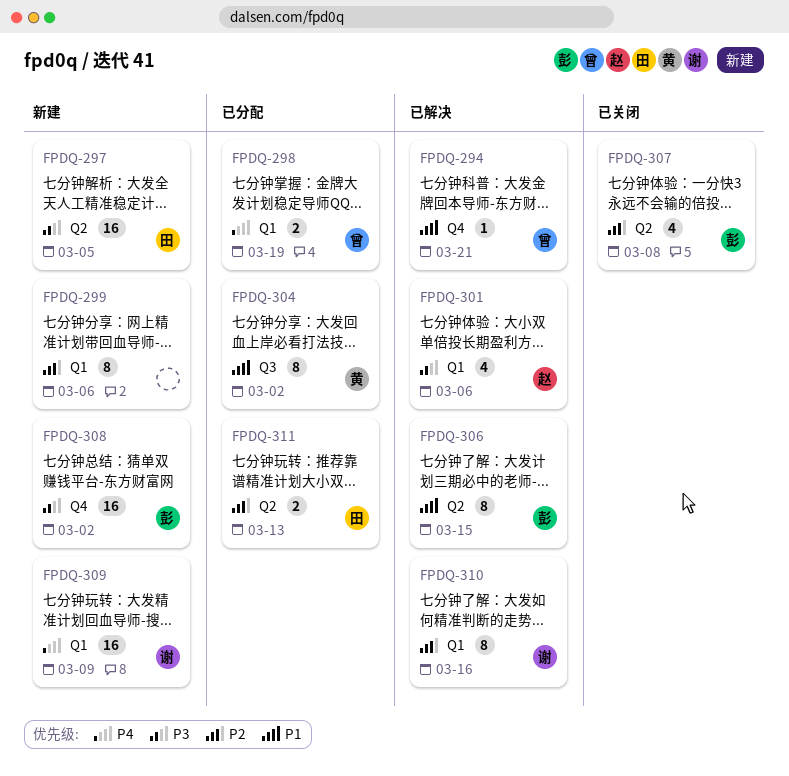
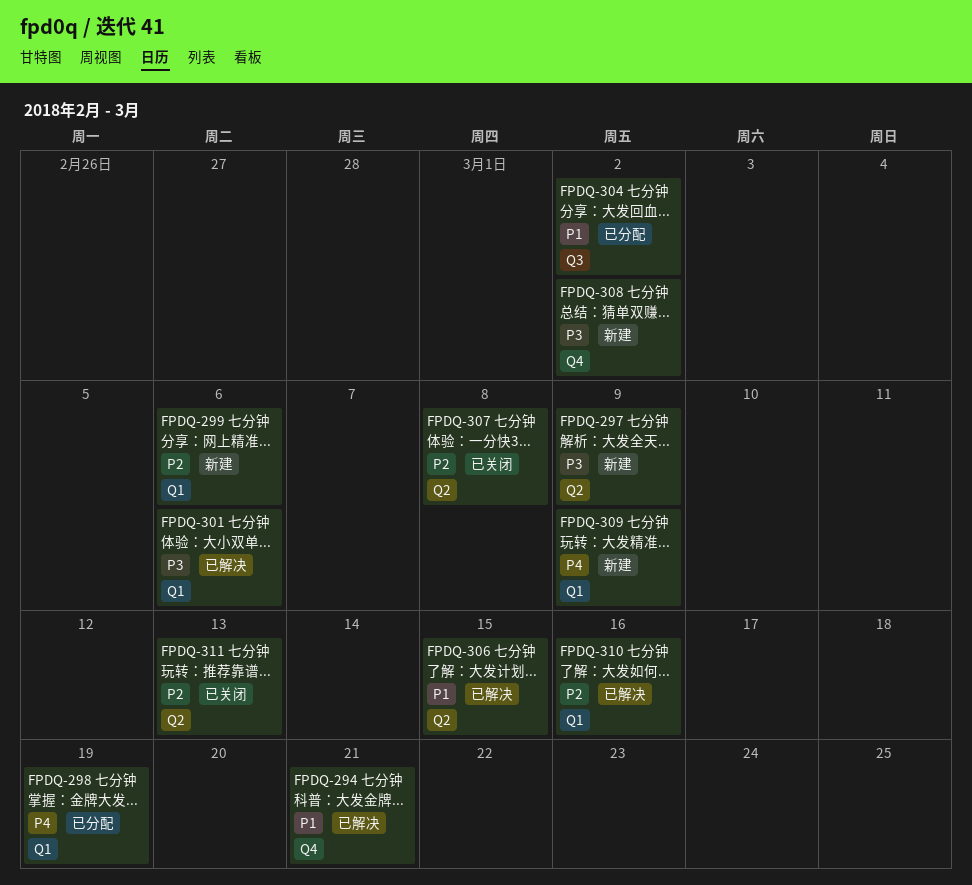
FPDQ-297, due: Mar 5 -> Mar 9
FPDQ-311, status: 已分配 -> 已关闭

